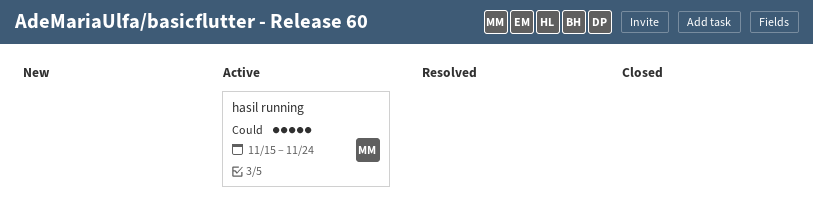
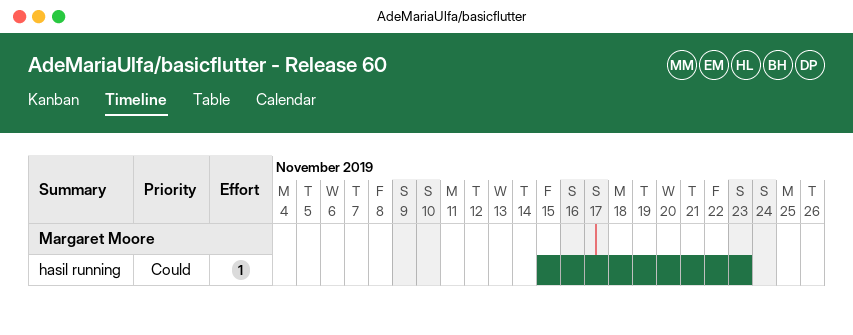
hasil running, estimate: 5 -> 1
hasil running, due: Nov 24 -> Nov 23

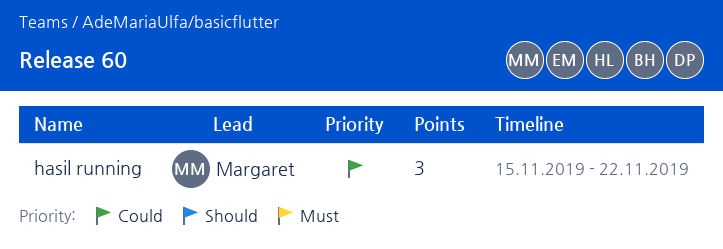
hasil running, estimate: 1 -> 3
hasil running, due: Nov 23 -> Nov 22

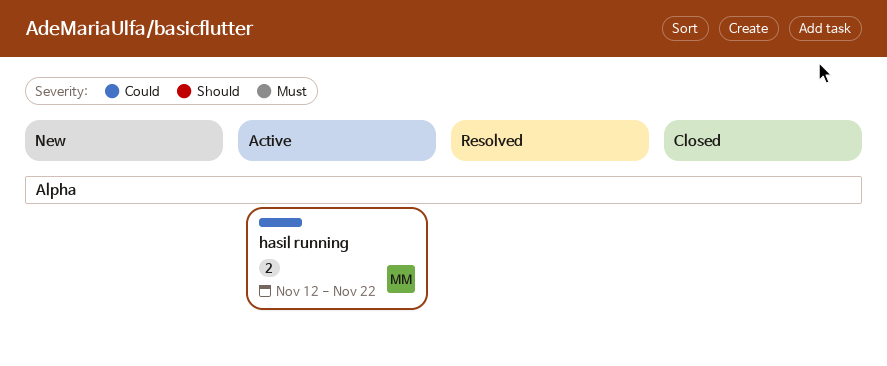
hasil running, estimate: 3 -> 2
hasil running, start: Nov 15 -> Nov 12

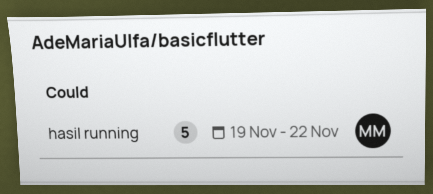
hasil running, estimate: 2 -> 5
hasil running, start: Nov 12 -> Nov 19

